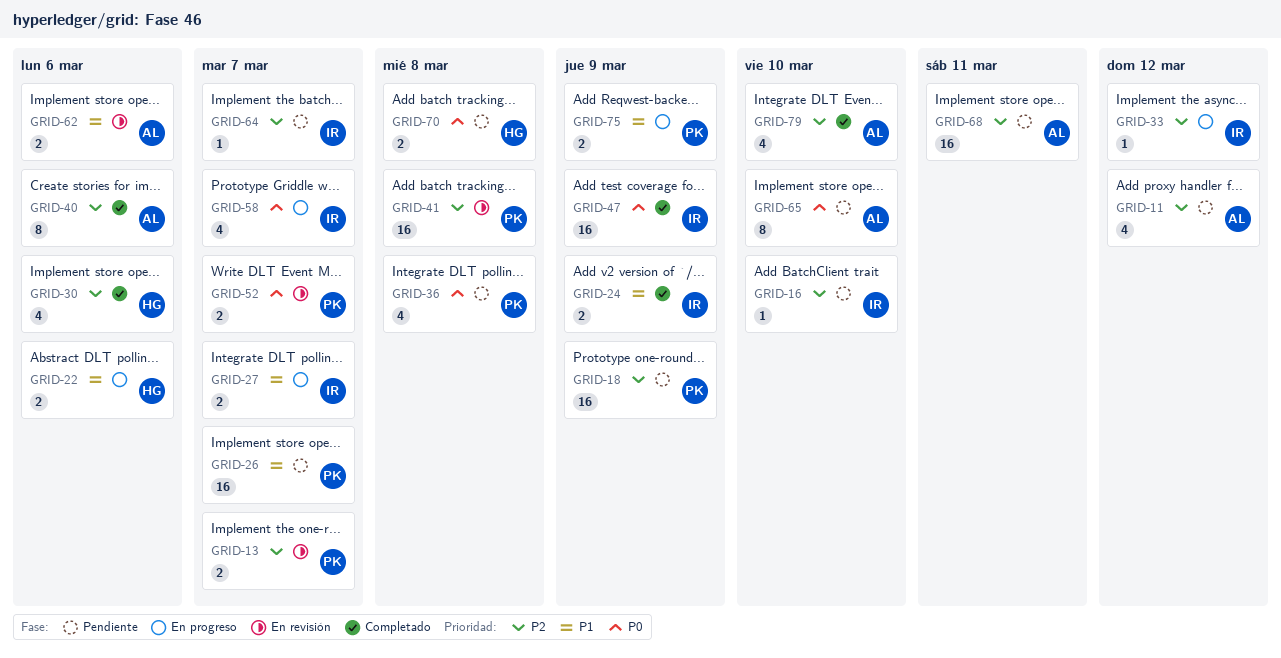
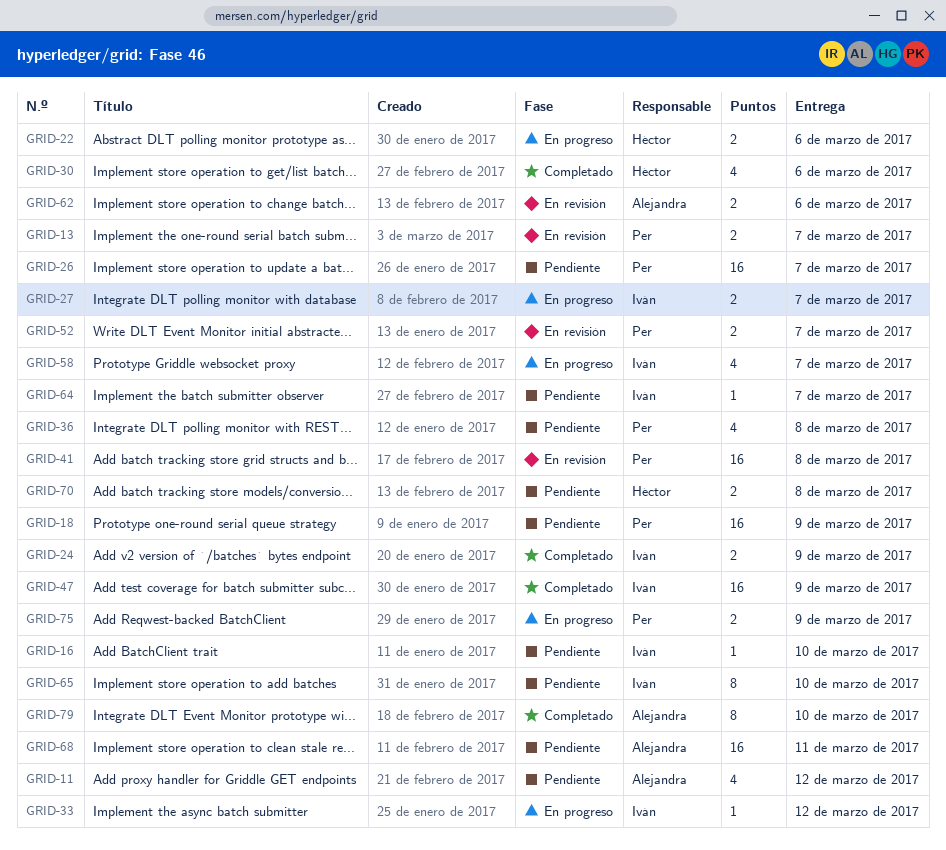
GRID-40: present -> none
GRID-65, owner: Alejandra -> Iván
GRID-79, estimate: 4 -> 8

